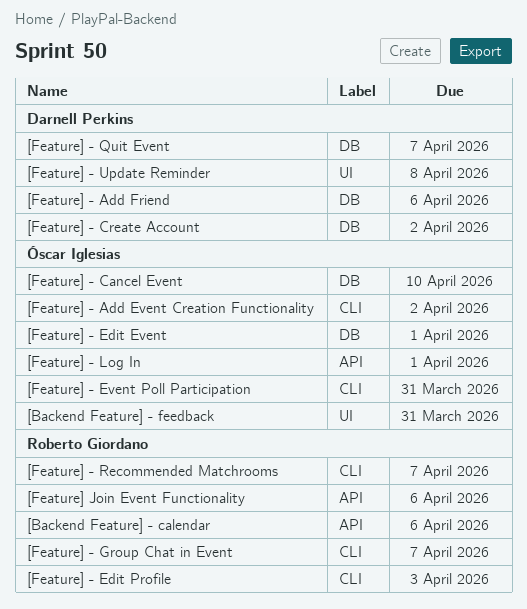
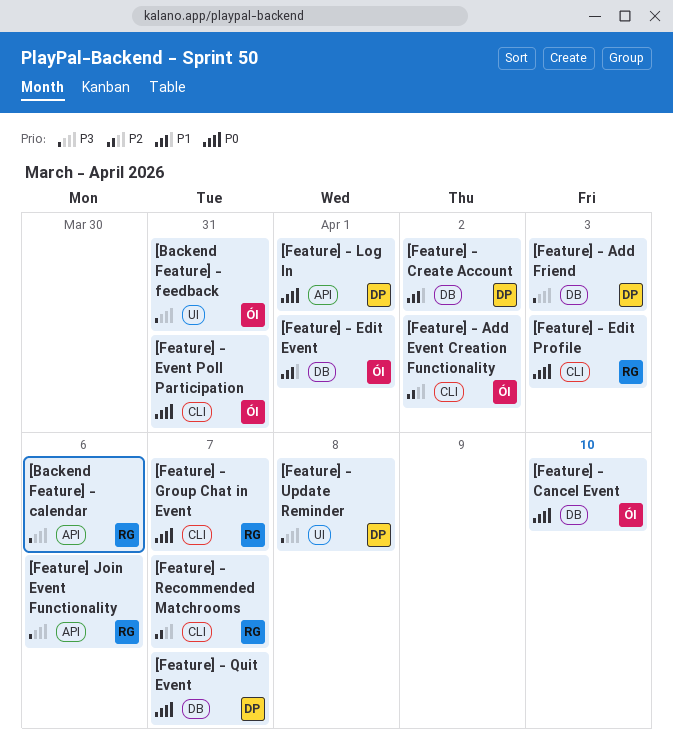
[Feature] - Add Friend, due: Apr 6 -> Apr 3
[Feature] - Log In, owner: Óscar Iglesias -> Darnell Perkins

